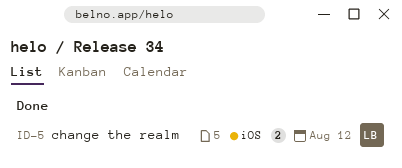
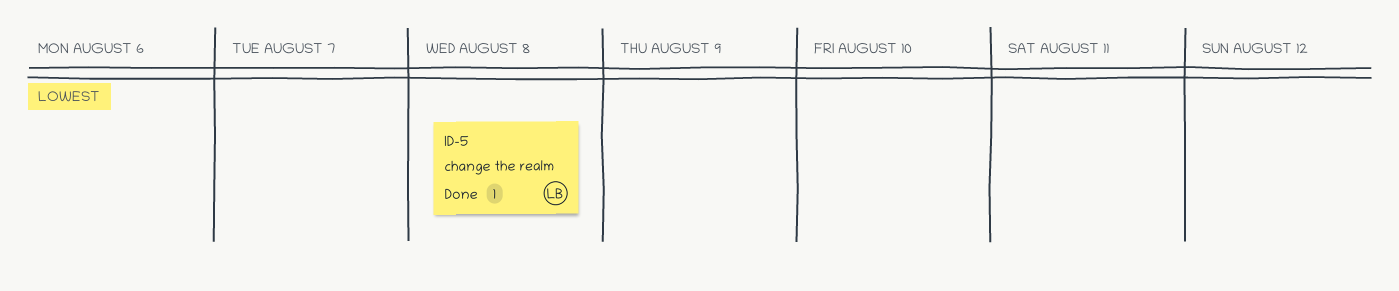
ID-5, estimate: 2 -> 1
ID-5, due: Aug 12 -> Aug 8

